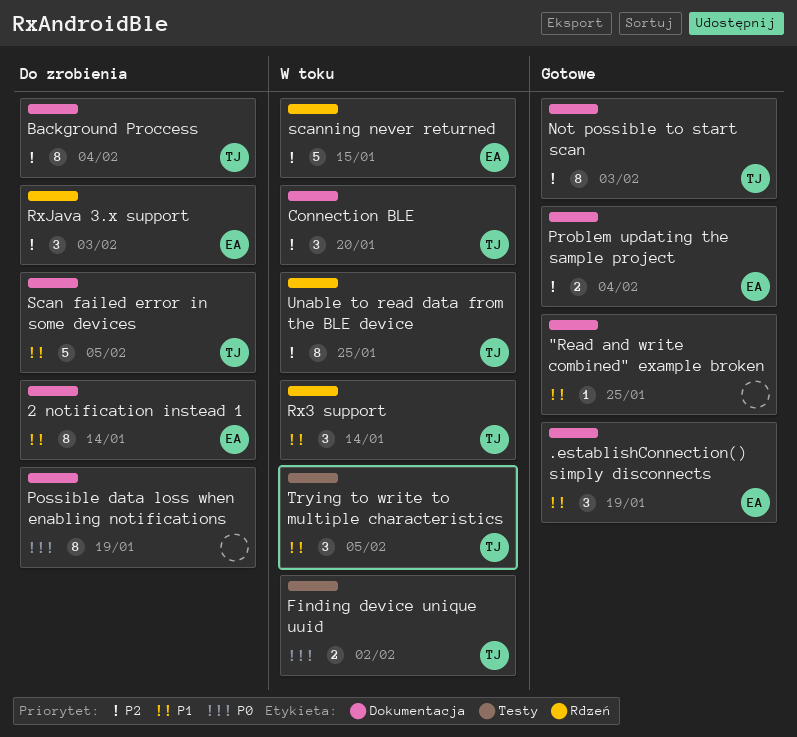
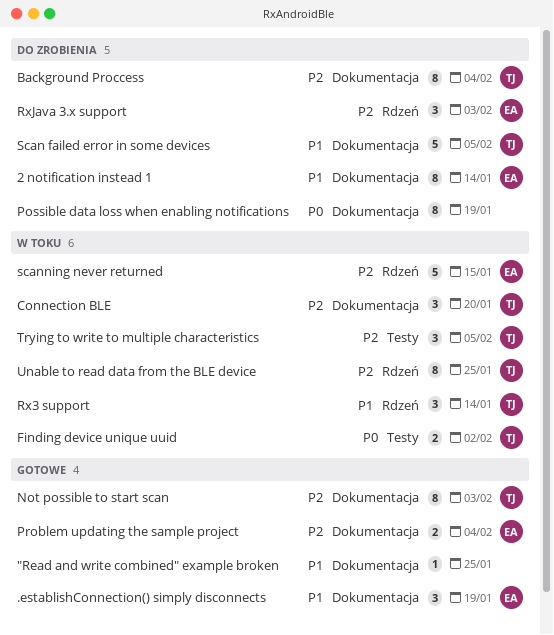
Trying to write to multiple characteristics, priority: P1 -> P2

